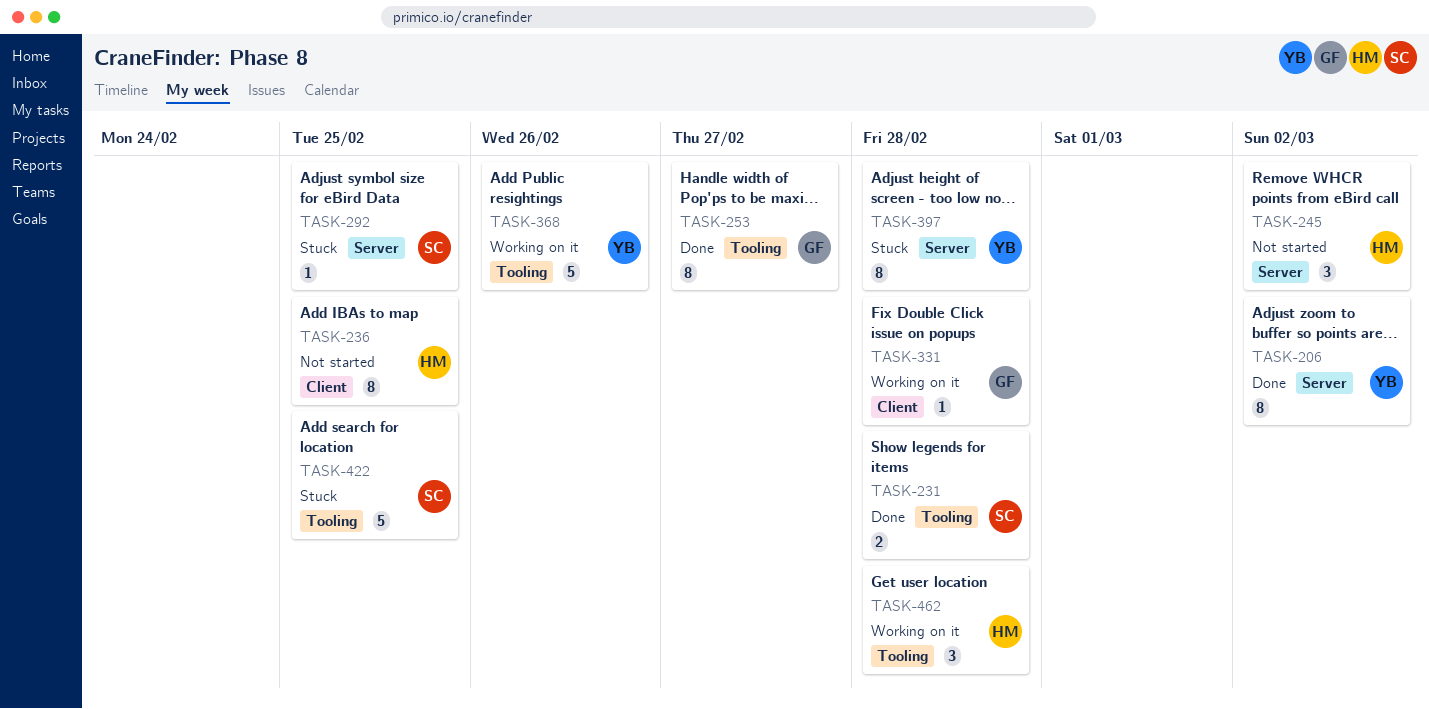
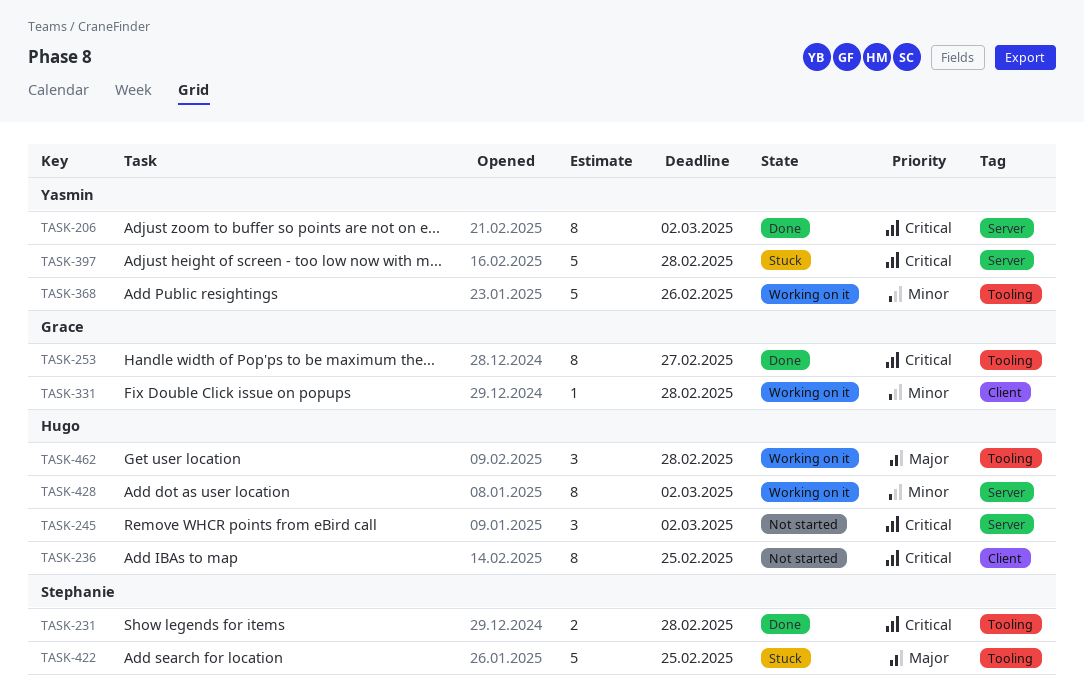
TASK-292: present -> none
TASK-397, estimate: 8 -> 5
TASK-428: none -> present

